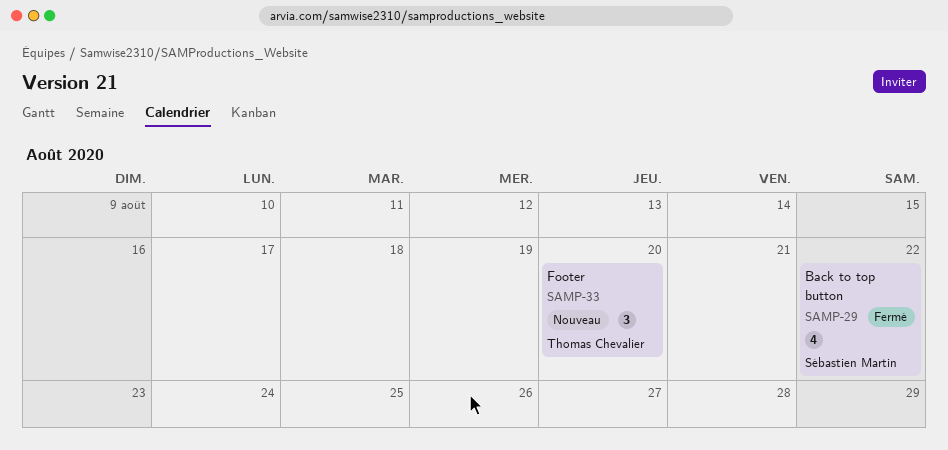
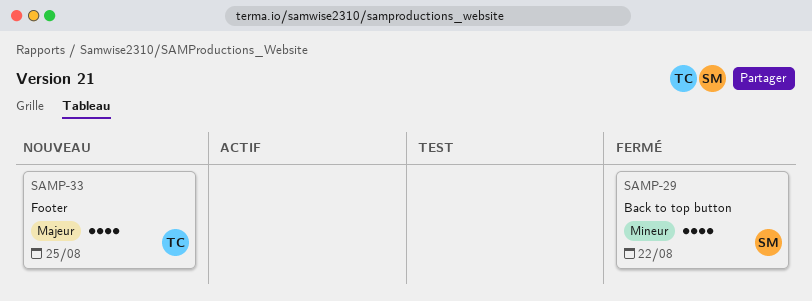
SAMP-33, estimate: 3 -> 4
SAMP-33, due: Aug 20 -> Aug 25

